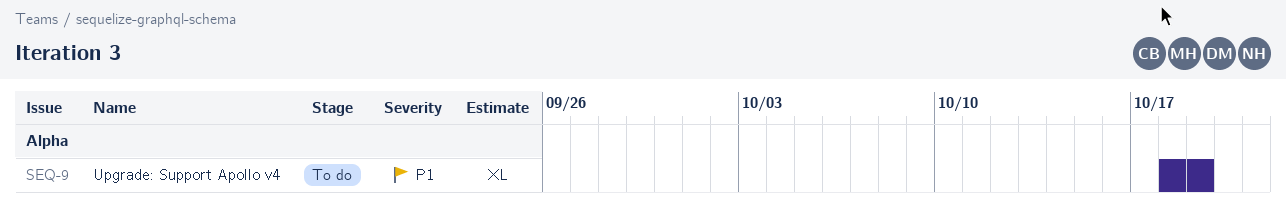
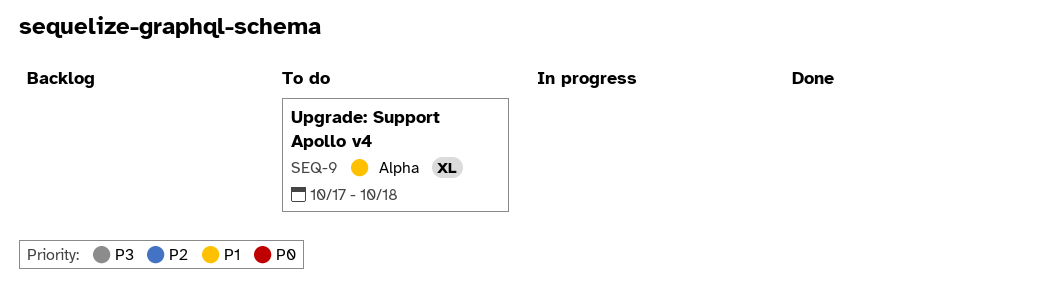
SEQ-9, start: Oct 18 -> Oct 17
SEQ-9, due: Oct 19 -> Oct 18

